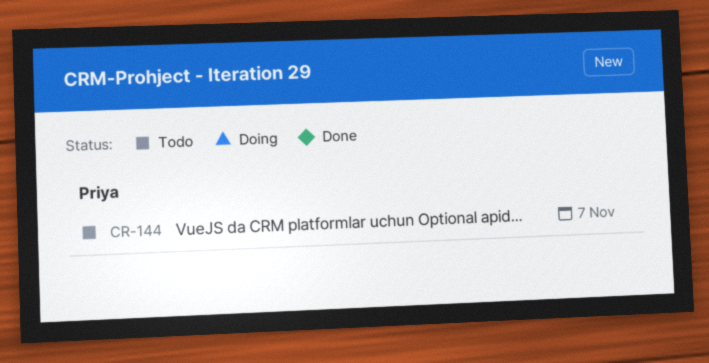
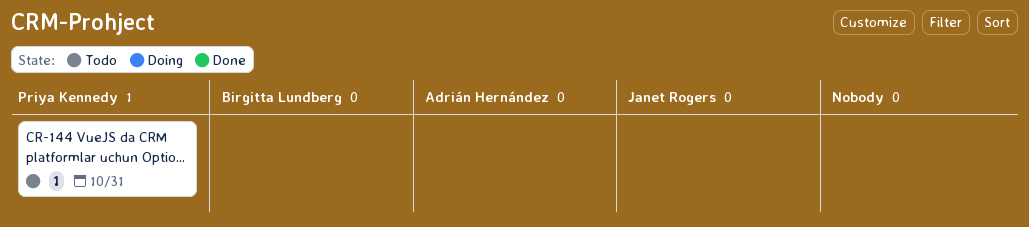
CR-144, due: Nov 7 -> Oct 31

